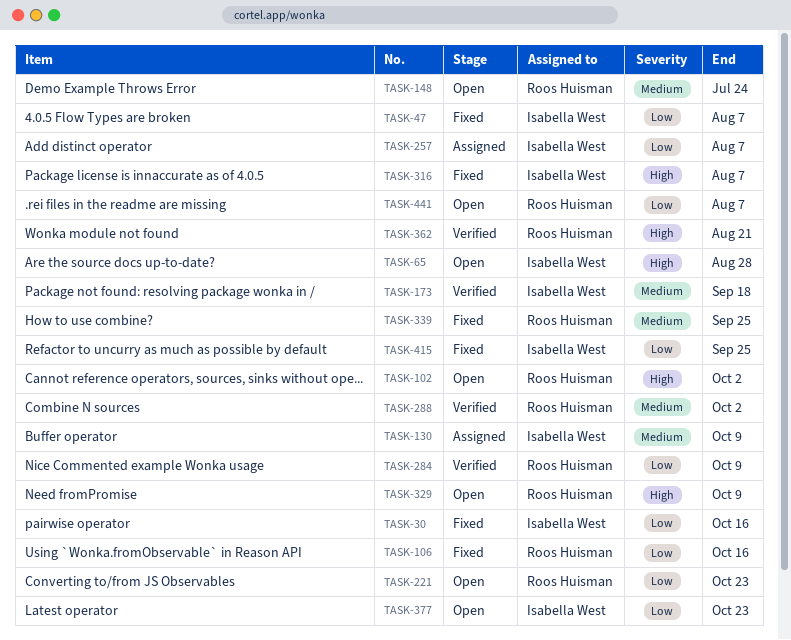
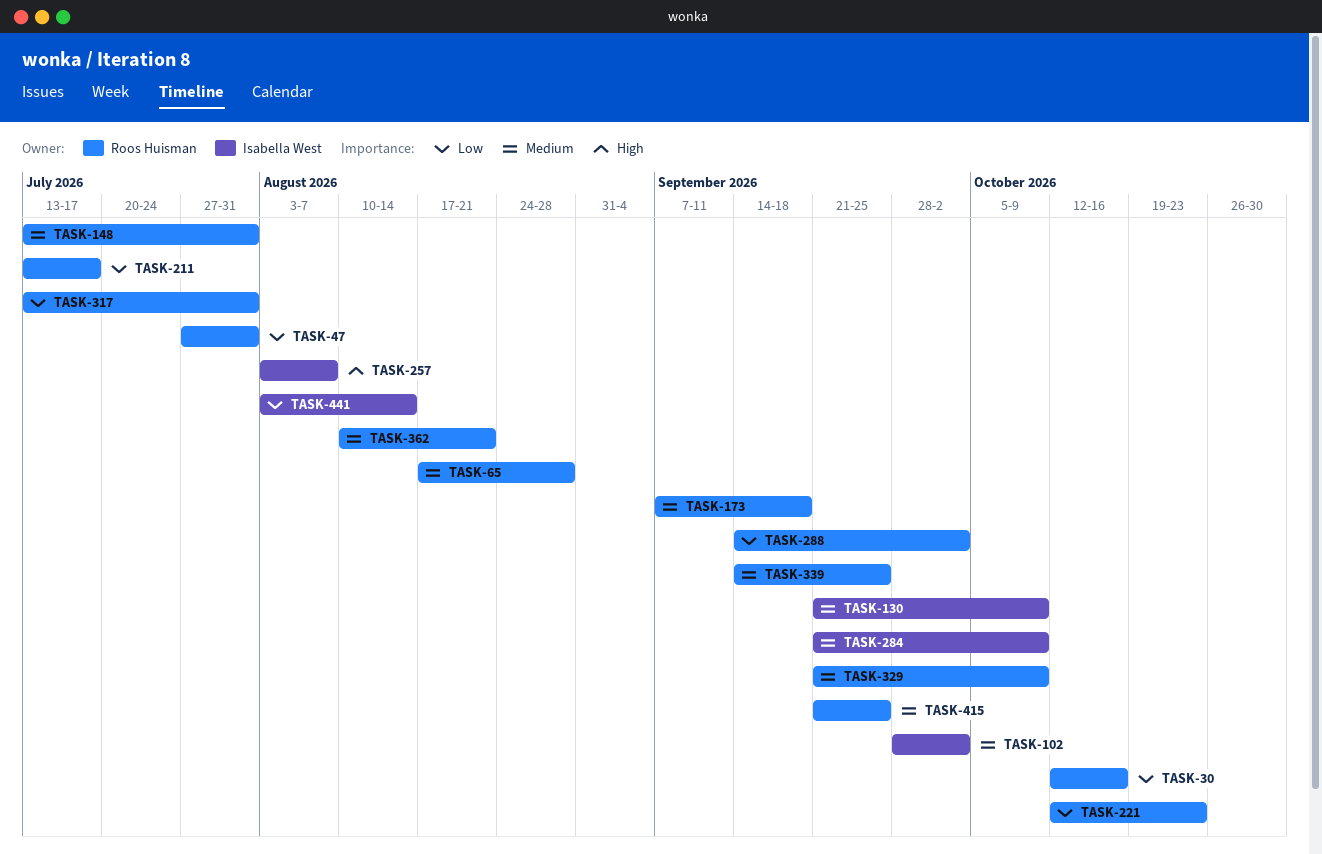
TASK-30, owner: Isabella West -> Roos Huisman
TASK-47, owner: Isabella West -> Roos Huisman
TASK-47, due: Aug 7 -> Jul 31
TASK-65, owner: Isabella West -> Roos Huisman
TASK-65, priority: High -> Medium
TASK-102, owner: Roos Huisman -> Isabella West
TASK-102, priority: High -> Medium
TASK-106: present -> none
TASK-148, due: Jul 24 -> Jul 31
TASK-173, owner: Isabella West -> Roos Huisman
TASK-211: none -> present
TASK-257, priority: Low -> High
TASK-284, owner: Roos Huisman -> Isabella West
TASK-284, priority: Low -> Medium
TASK-288, priority: Medium -> Low
TASK-316: present -> none
TASK-317: none -> present
TASK-329, priority: High -> Medium
TASK-362, priority: High -> Medium
TASK-377: present -> none
TASK-415, owner: Isabella West -> Roos Huisman
TASK-415, priority: Low -> Medium
TASK-441, owner: Roos Huisman -> Isabella West
TASK-441, due: Aug 7 -> Aug 14

